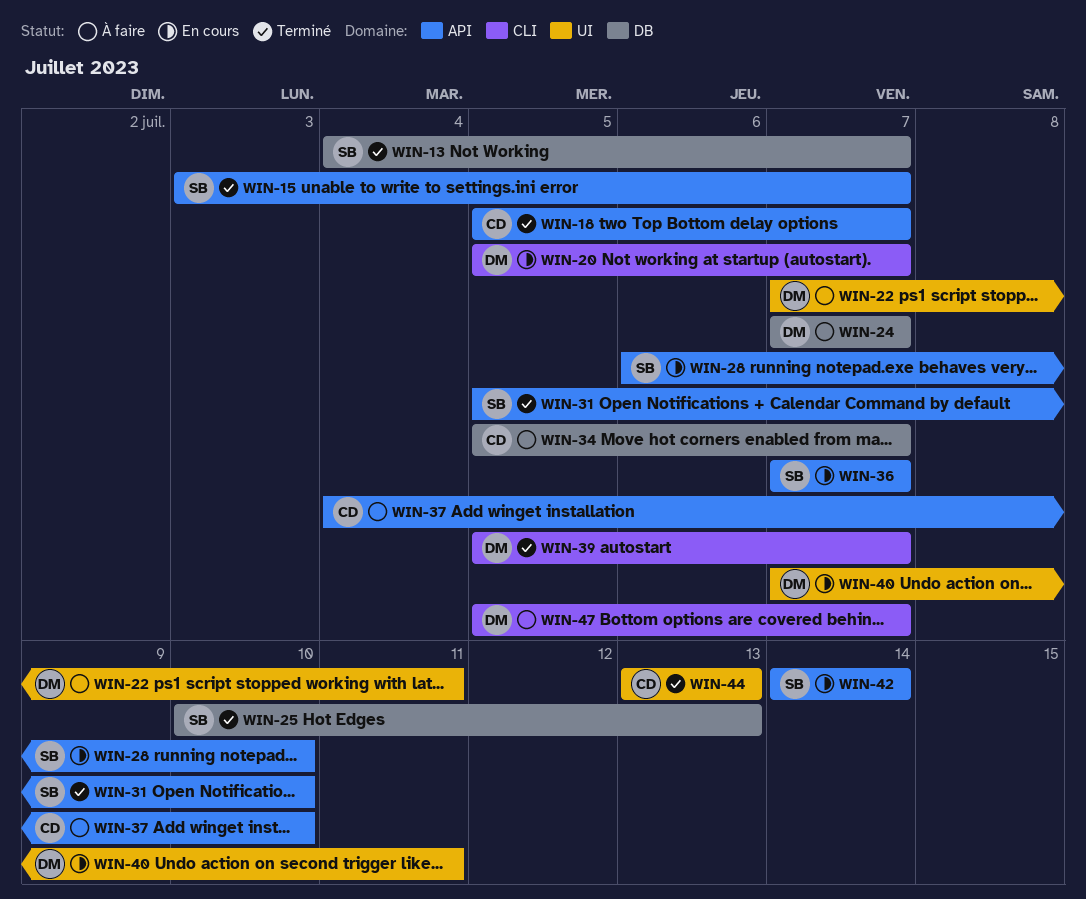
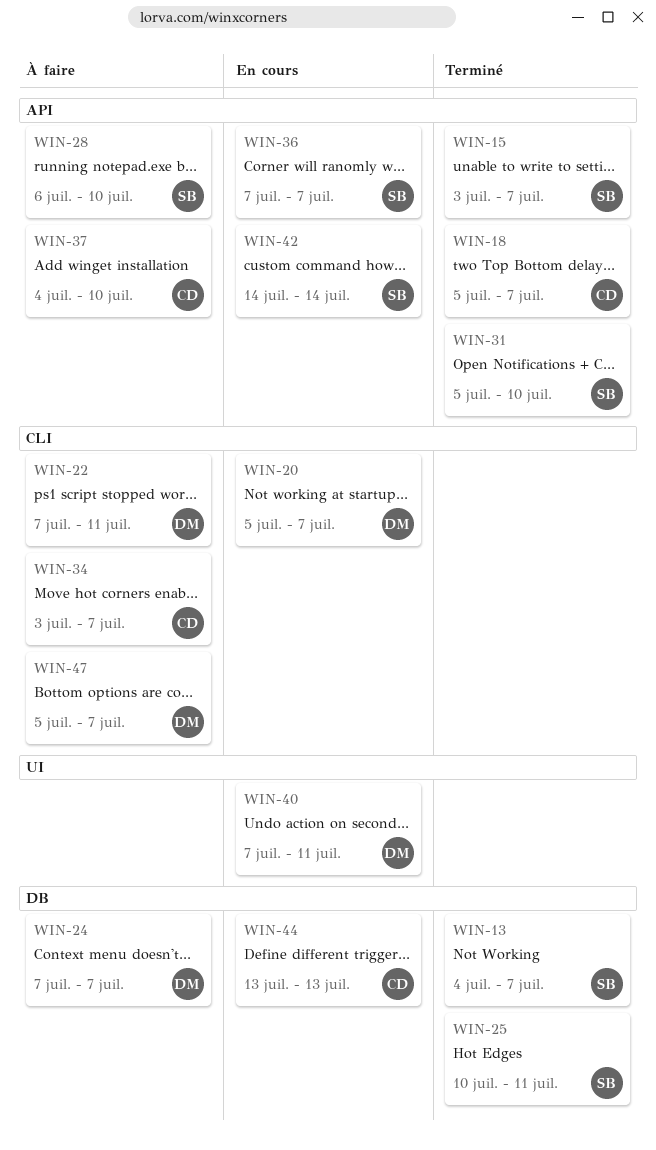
WIN-22, label: UI -> CLI
WIN-25, due: Jul 13 -> Jul 11
WIN-28, status: En cours -> À faire
WIN-34, label: DB -> CLI
WIN-34, start: Jul 5 -> Jul 3
WIN-39: present -> none
WIN-44, status: Terminé -> En cours
WIN-44, label: UI -> DB

